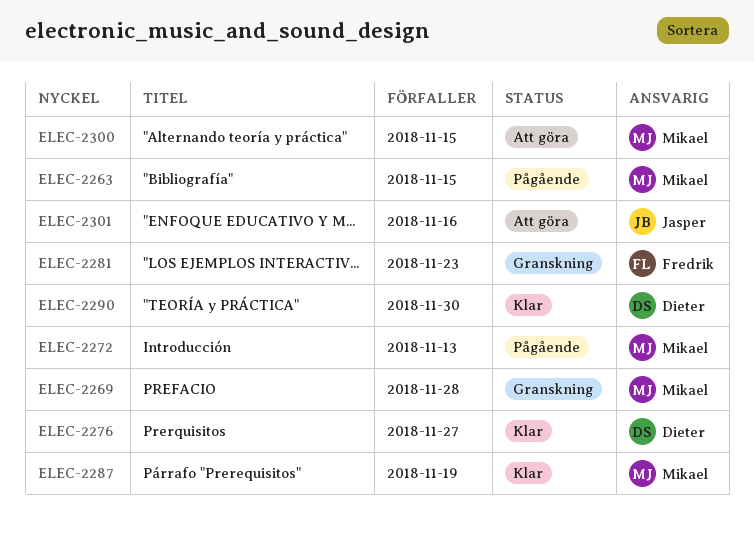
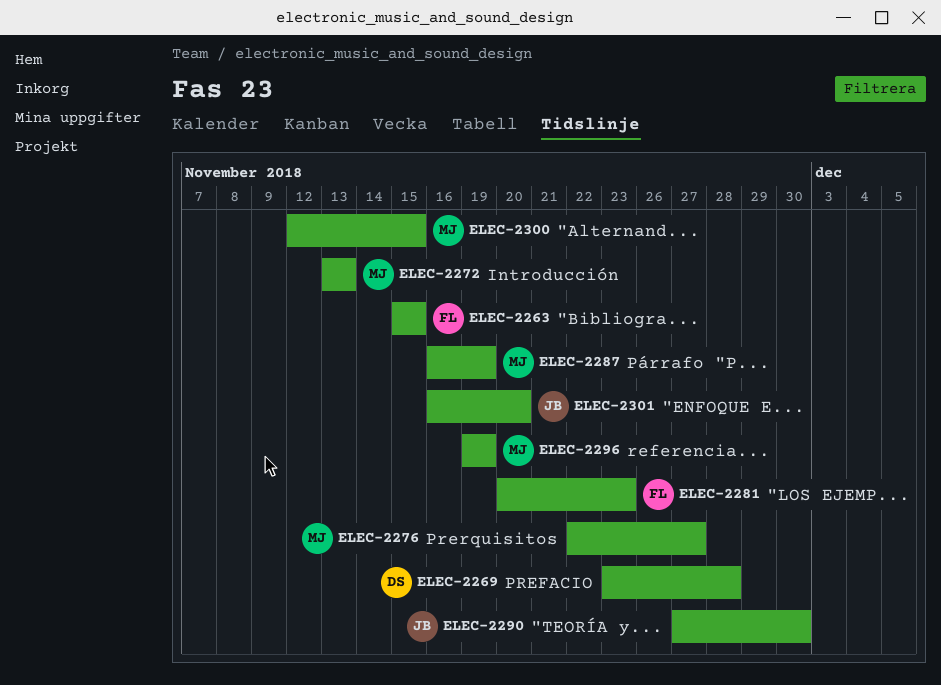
ELEC-2263, owner: Mikael -> Fredrik
ELEC-2269, owner: Mikael -> Dieter
ELEC-2276, owner: Dieter -> Mikael
ELEC-2290, owner: Dieter -> Jasper
ELEC-2296: none -> present
ELEC-2301, due: Nov 16 -> Nov 20

